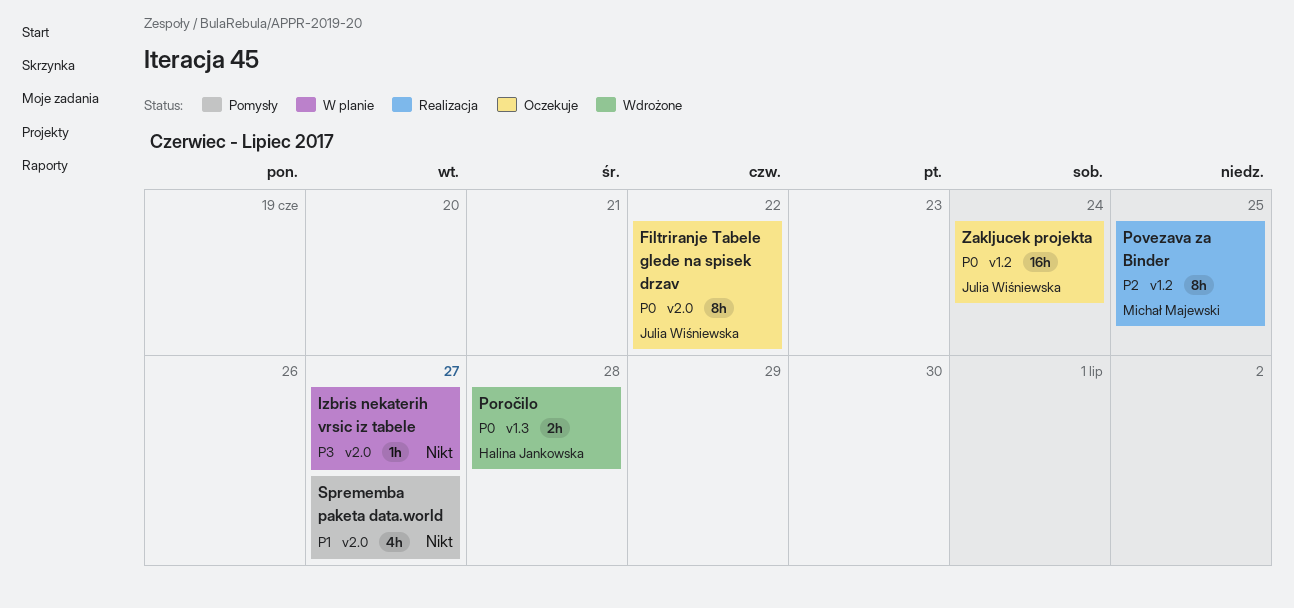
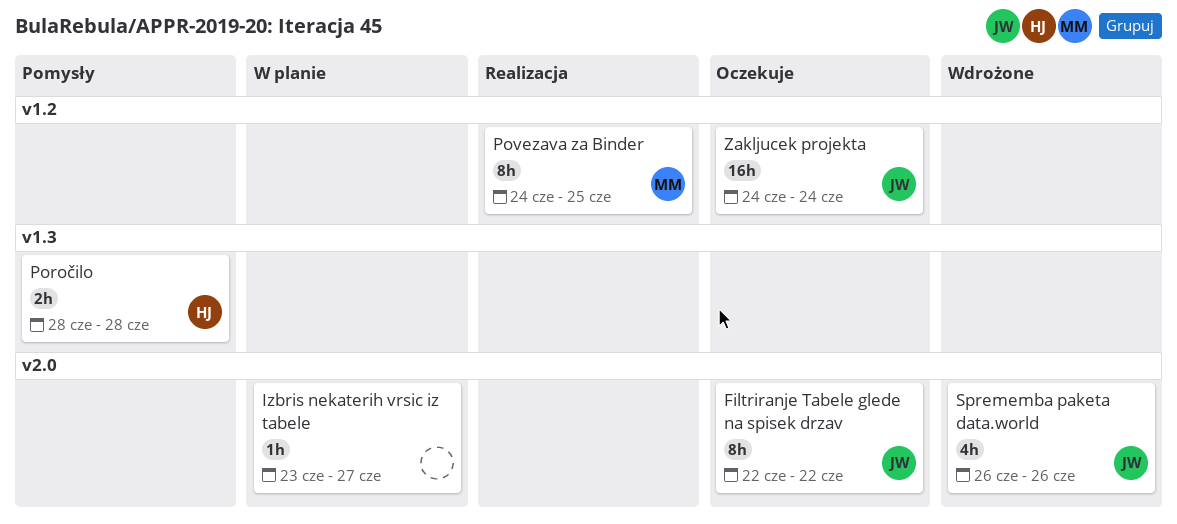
Poročilo, status: Wdrożone -> Pomysły
Sprememba paketa data.world, status: Pomysły -> Wdrożone
Sprememba paketa data.world, owner: none -> Julia Wiśniewska
Sprememba paketa data.world, due: Jun 27 -> Jun 26

